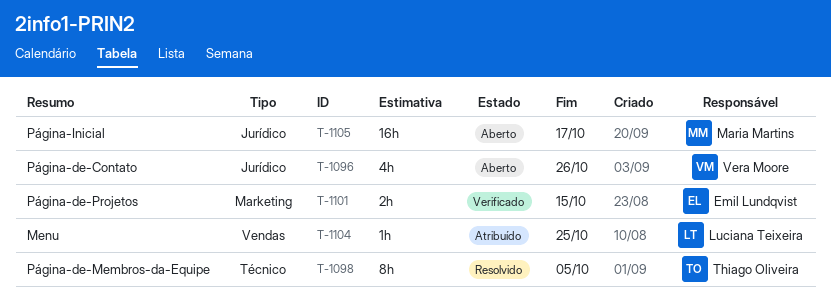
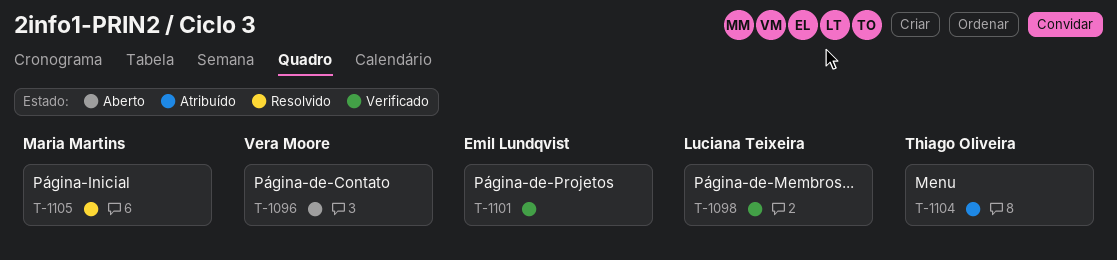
T-1098, status: Resolvido -> Verificado
T-1098, owner: Thiago Oliveira -> Luciana Teixeira
T-1104, owner: Luciana Teixeira -> Thiago Oliveira
T-1105, status: Aberto -> Resolvido

